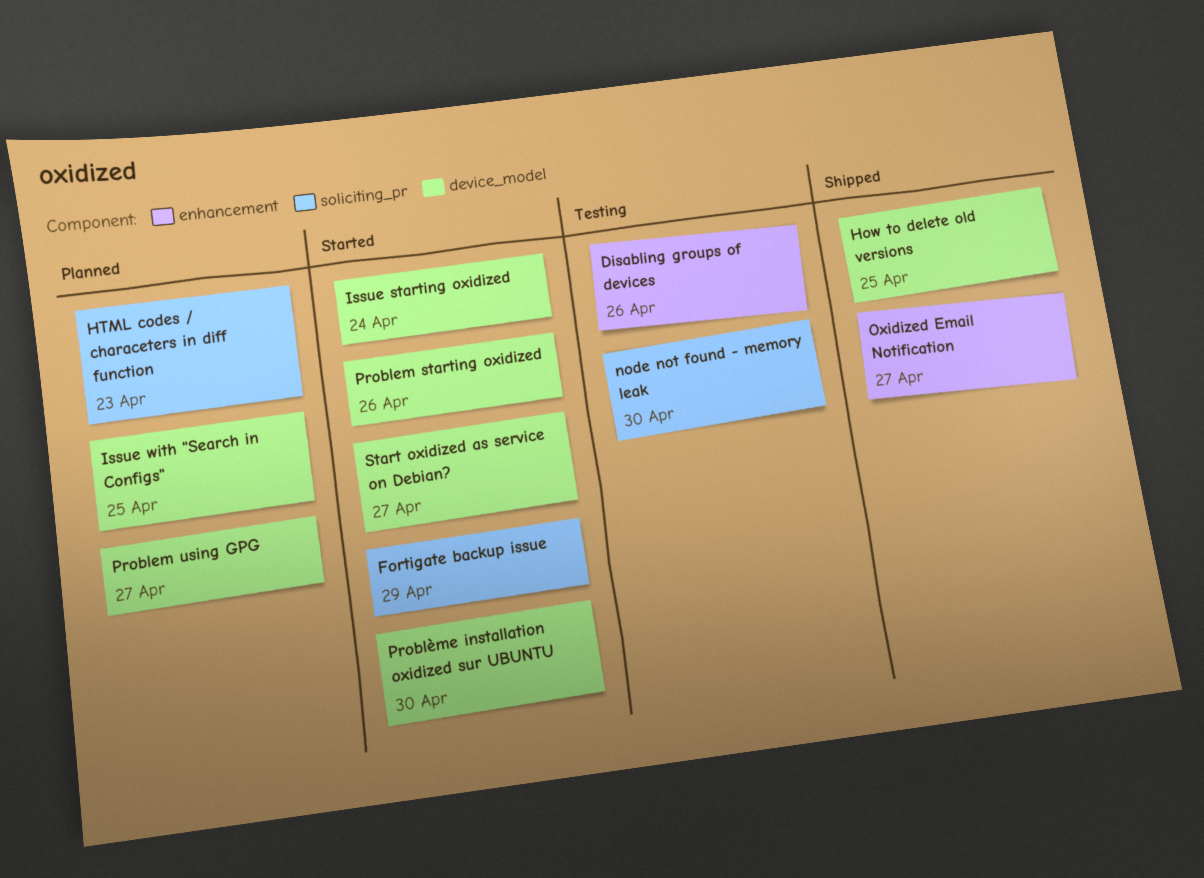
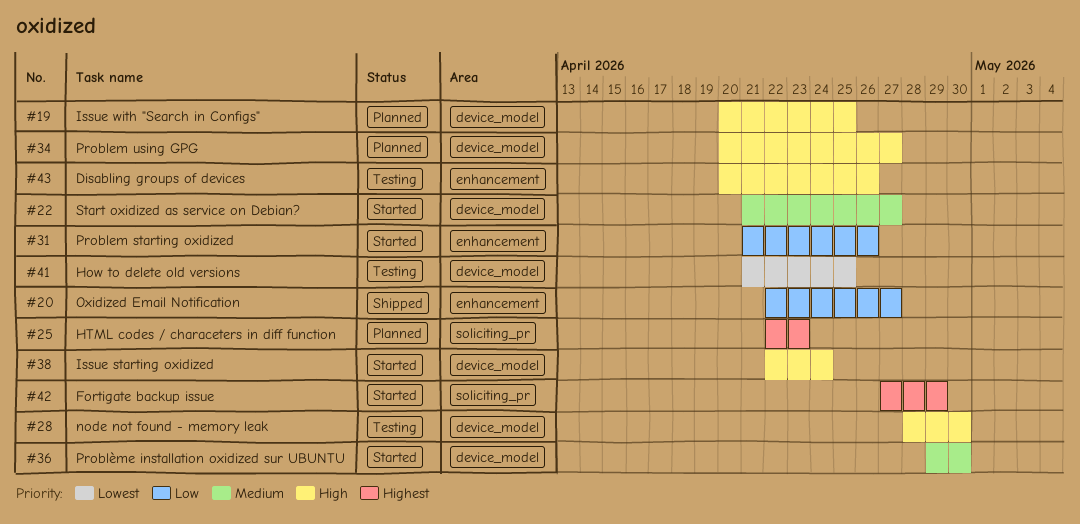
How to delete old versions, status: Shipped -> Testing
node not found - memory leak, label: soliciting_pr -> device_model
Problem starting oxidized, label: device_model -> enhancement

